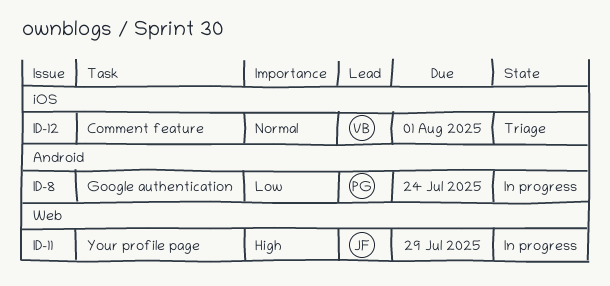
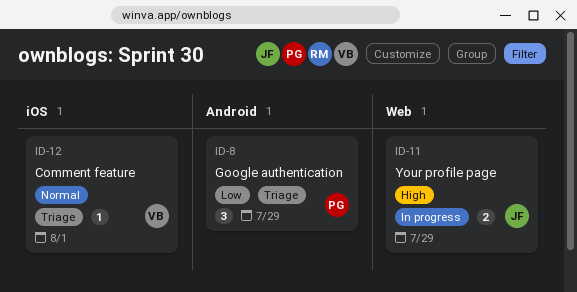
ID-8, status: In progress -> Triage
ID-8, due: Jul 24 -> Jul 29

